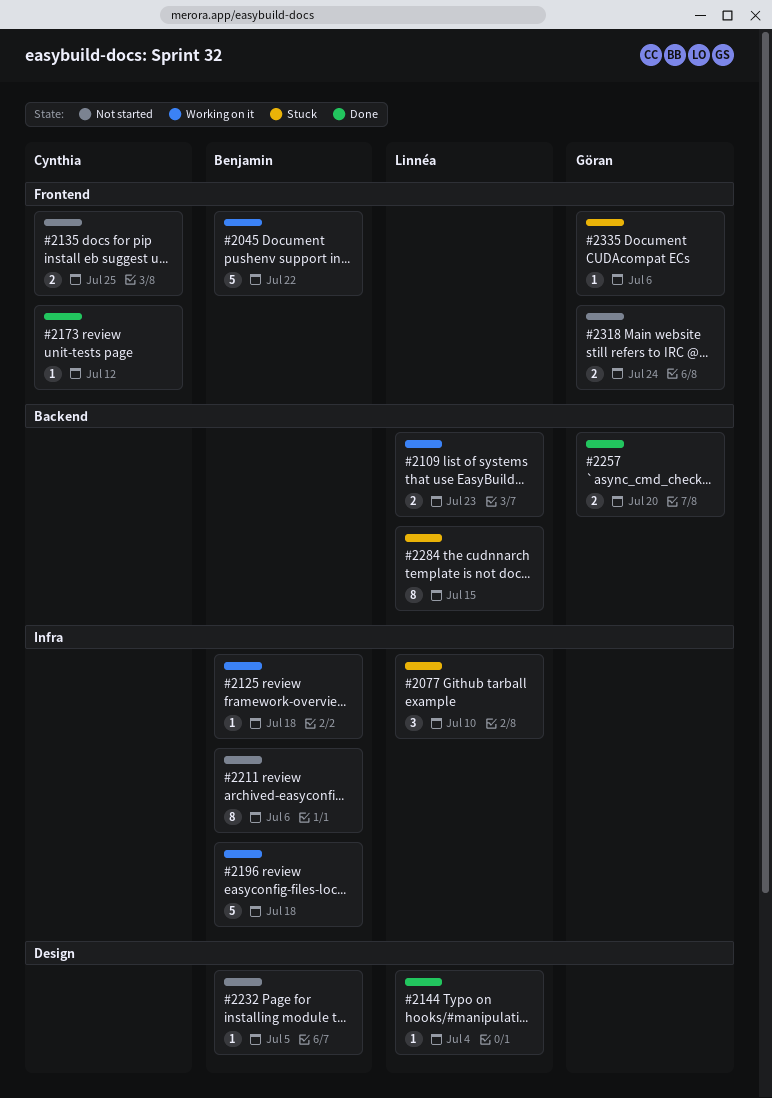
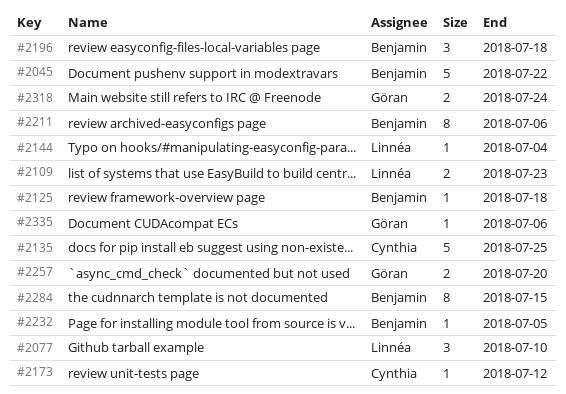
#2135, estimate: 2 -> 5
#2196, estimate: 5 -> 3
#2284, owner: Linnéa -> Benjamin

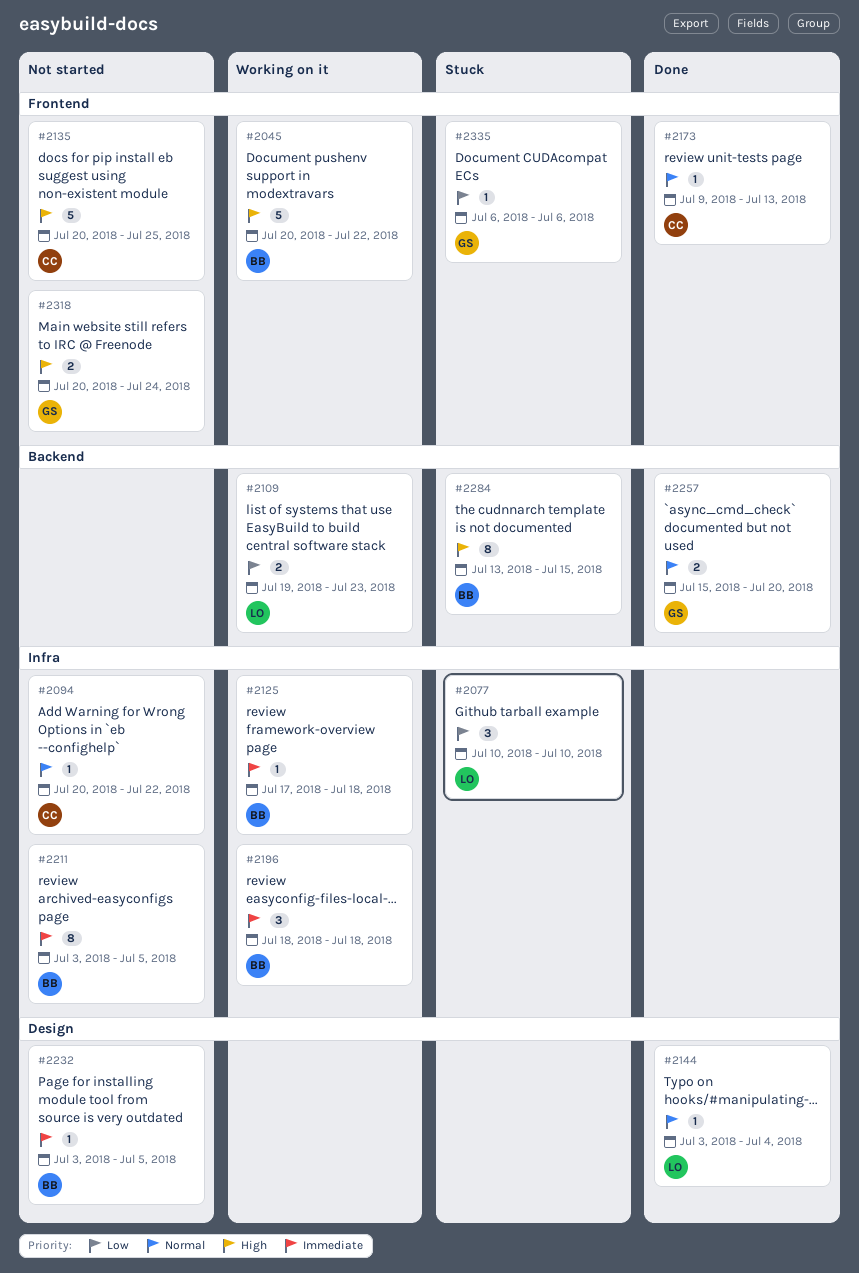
#2094: none -> present
#2173, due: Jul 12 -> Jul 13
#2211, due: Jul 6 -> Jul 5

